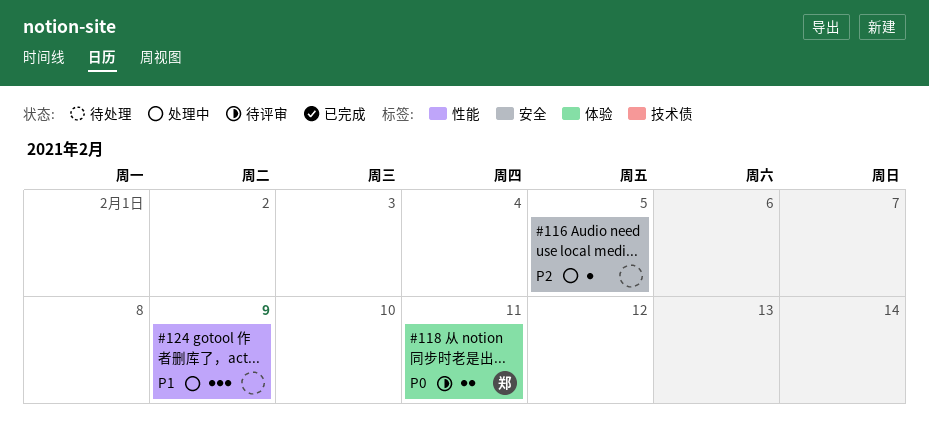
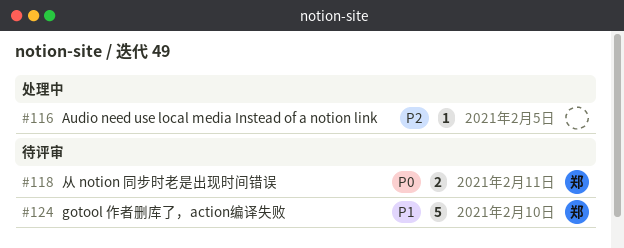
#124, status: 处理中 -> 待评审
#124, owner: none -> 郑
#124, estimate: 3 -> 5
#124, due: Feb 9 -> Feb 10

